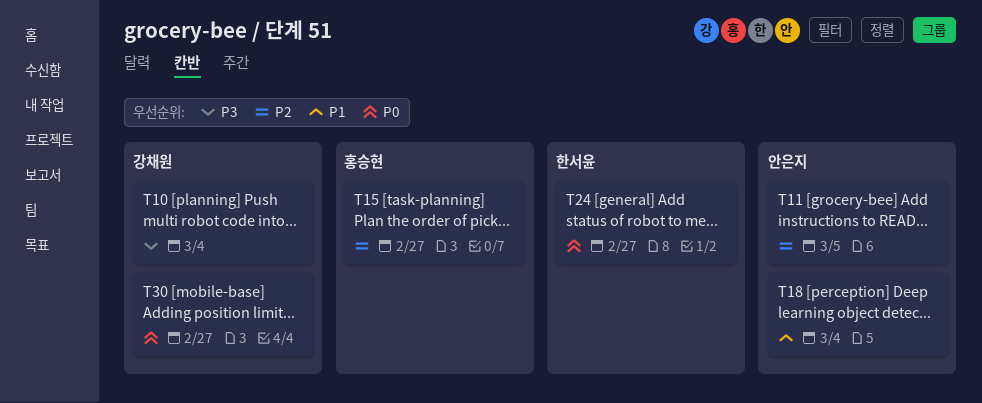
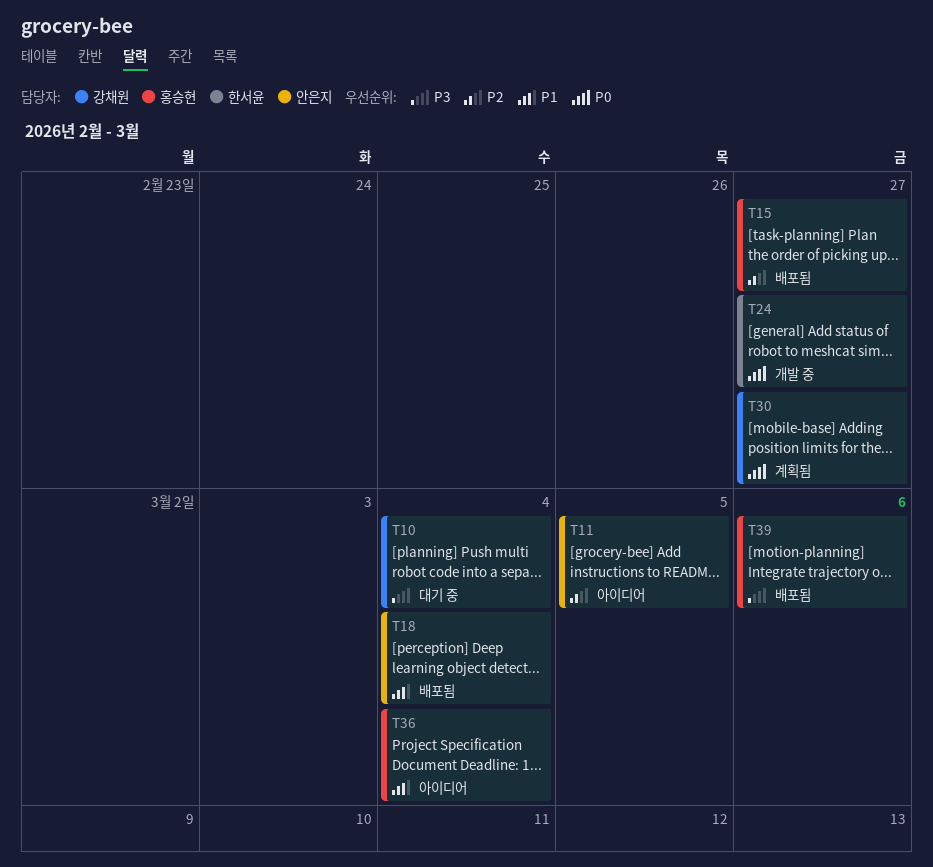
T36: none -> present
T39: none -> present

